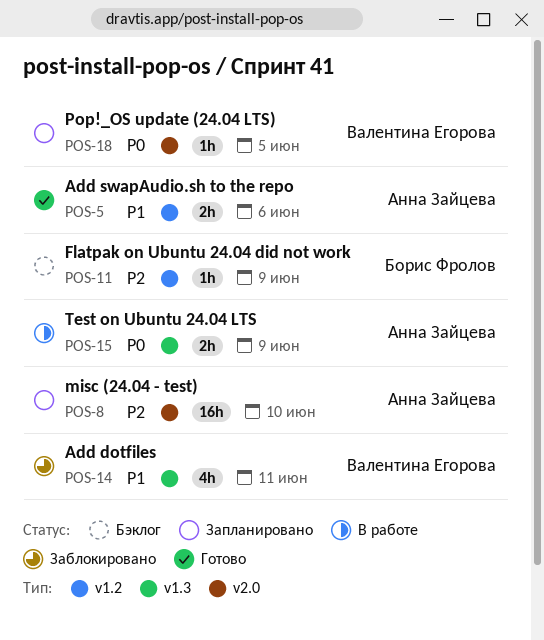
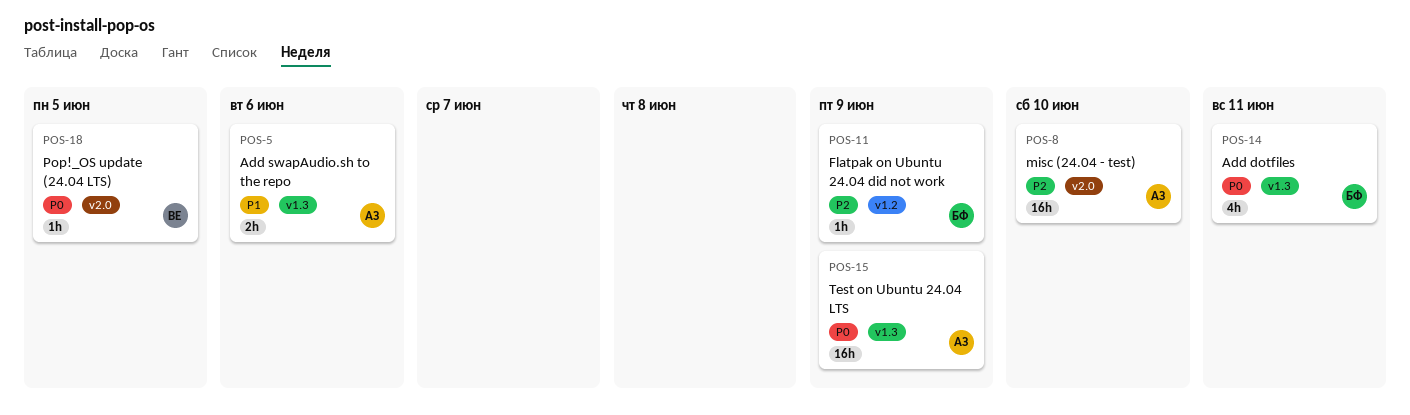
POS-5, label: v1.2 -> v1.3
POS-14, owner: Валентина Егорова -> Борис Фролов
POS-14, priority: P1 -> P0
POS-15, estimate: 2h -> 16h

